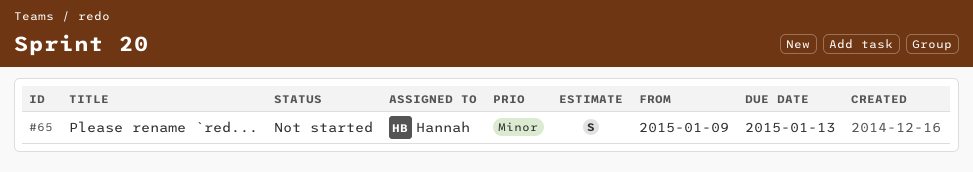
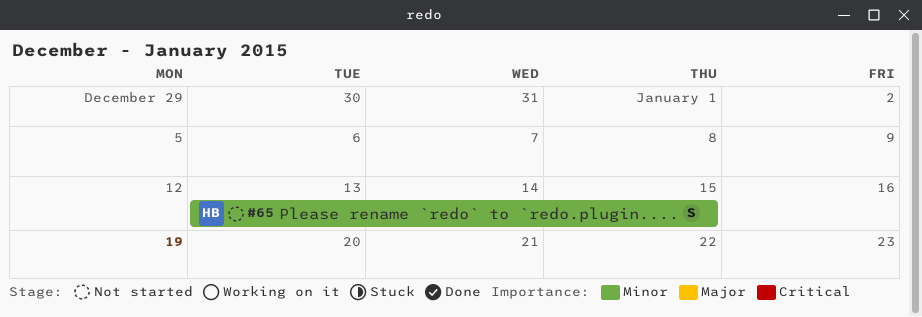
#65, start: Jan 9 -> Jan 13
#65, due: Jan 13 -> Jan 15

